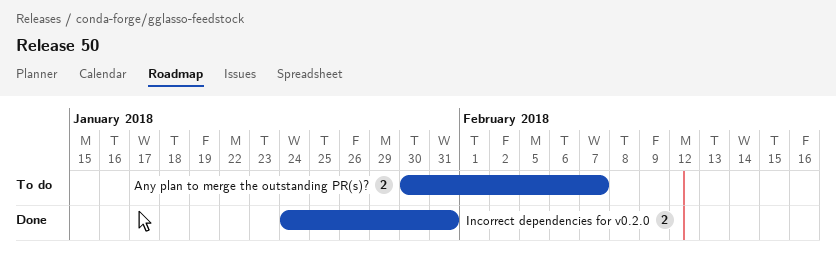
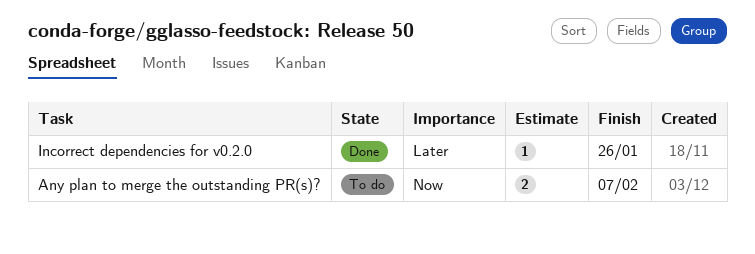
Incorrect dependencies for v0.2.0, estimate: 2 -> 1
Incorrect dependencies for v0.2.0, due: Jan 31 -> Jan 26

